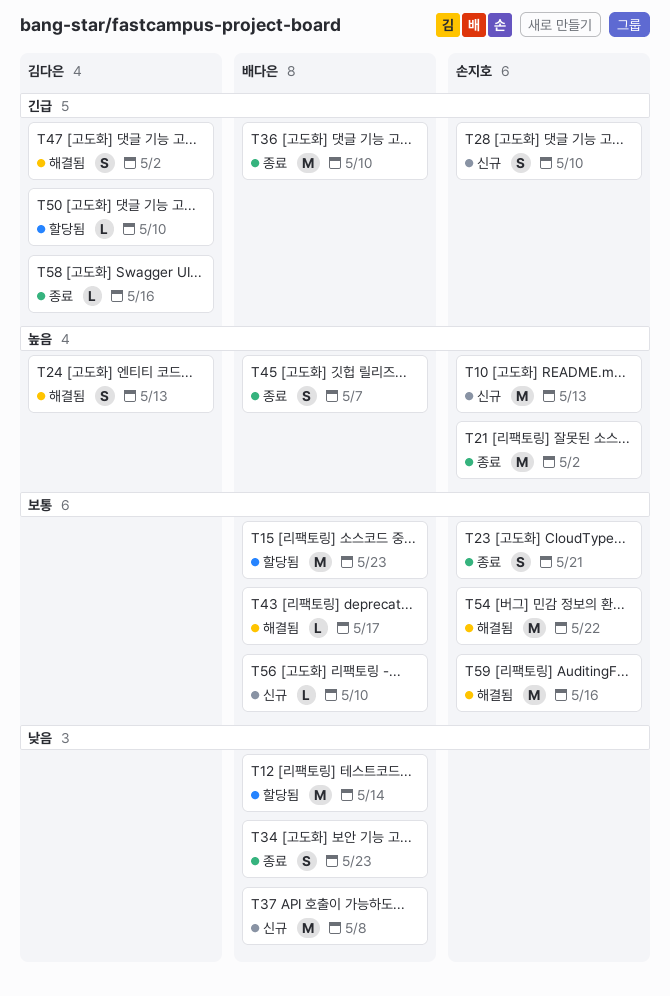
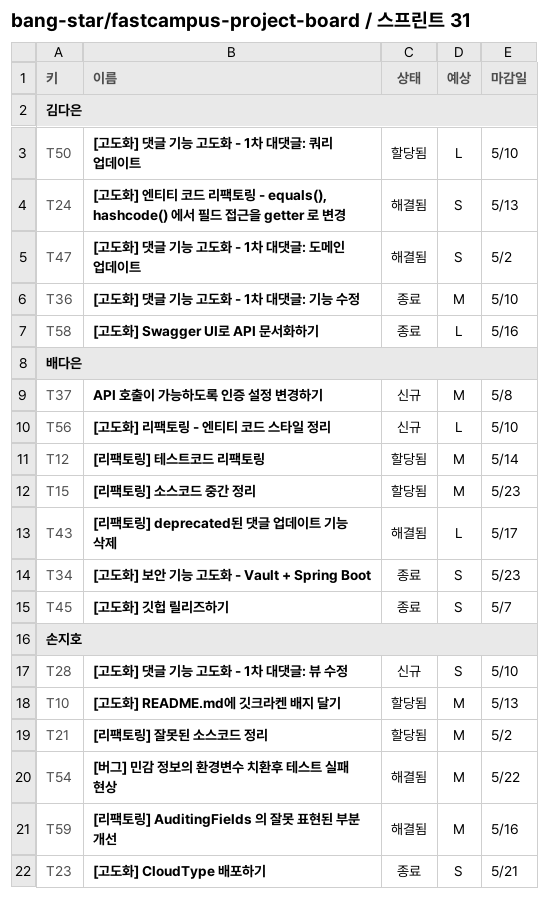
T10, status: 신규 -> 할당됨
T21, status: 종료 -> 할당됨
T36, owner: 배다은 -> 김다은

